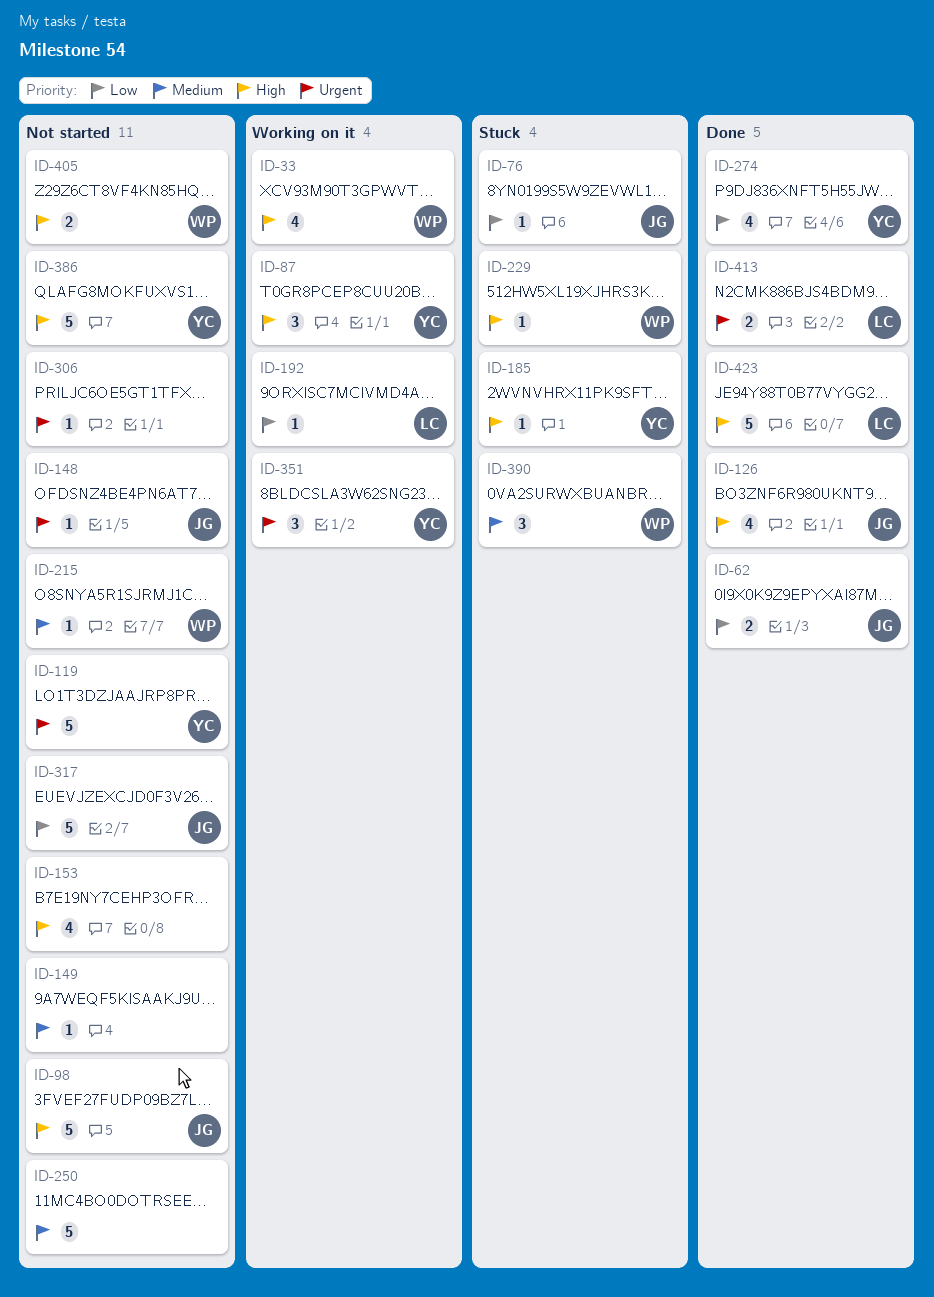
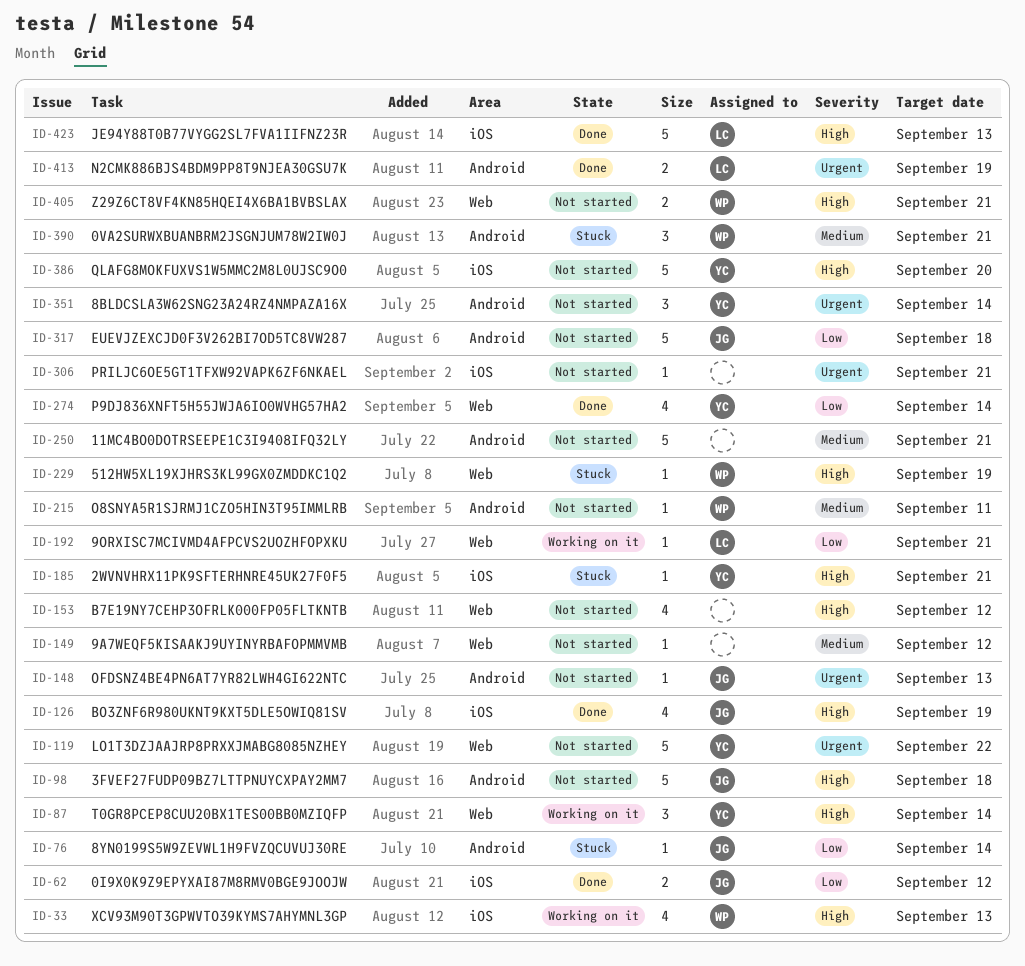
ID-351, status: Working on it -> Not started

